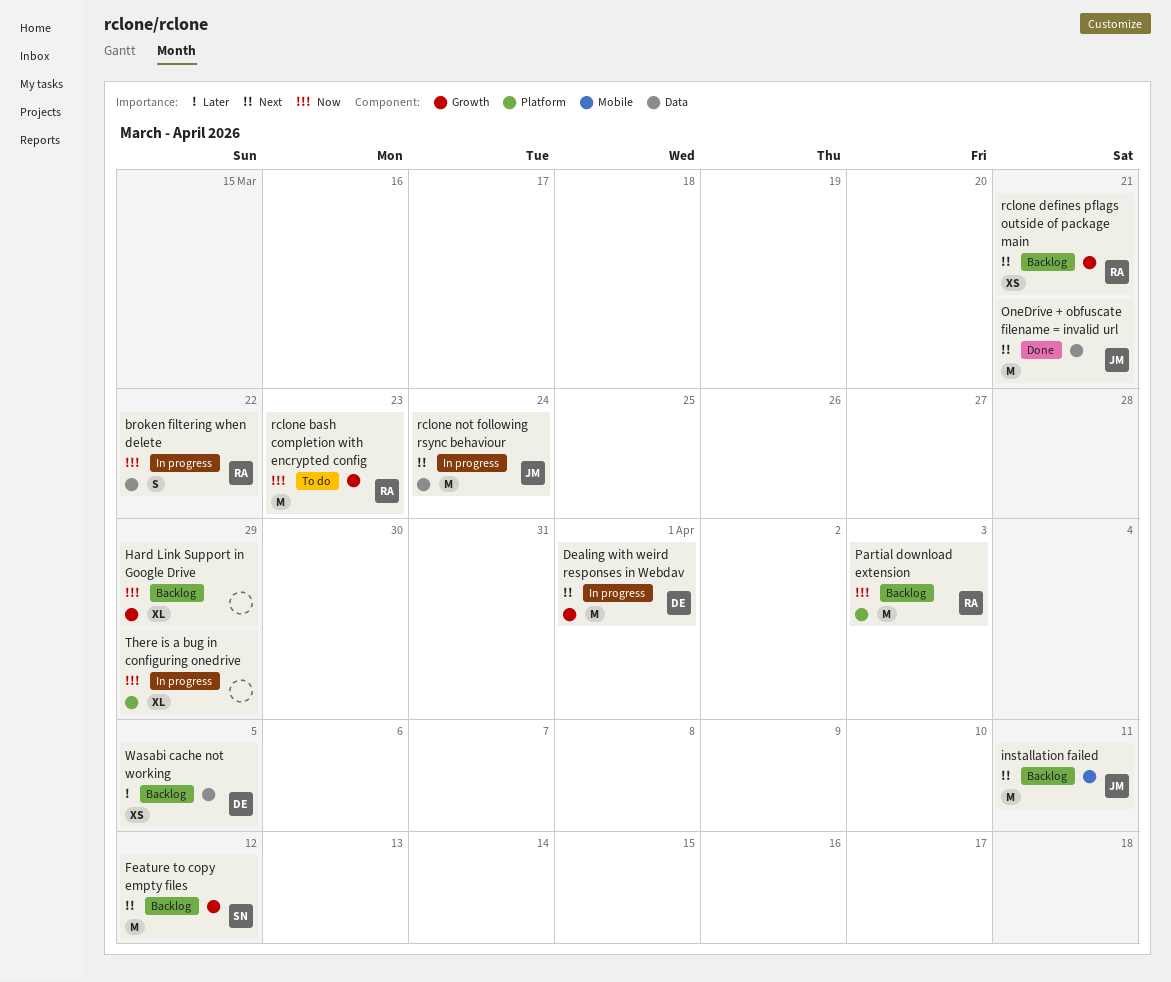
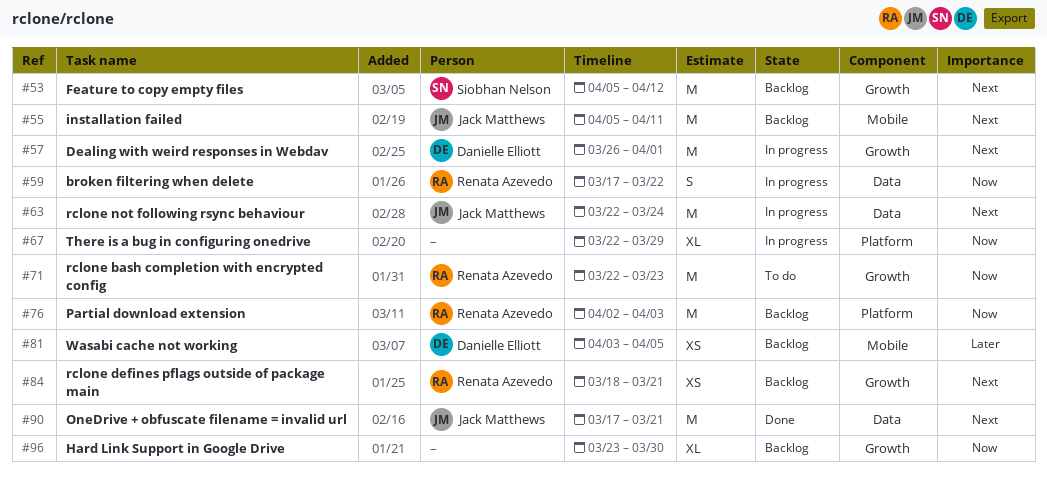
Hard Link Support in Google Drive, due: Mar 29 -> Mar 30
Wasabi cache not working, label: Data -> Mobile

